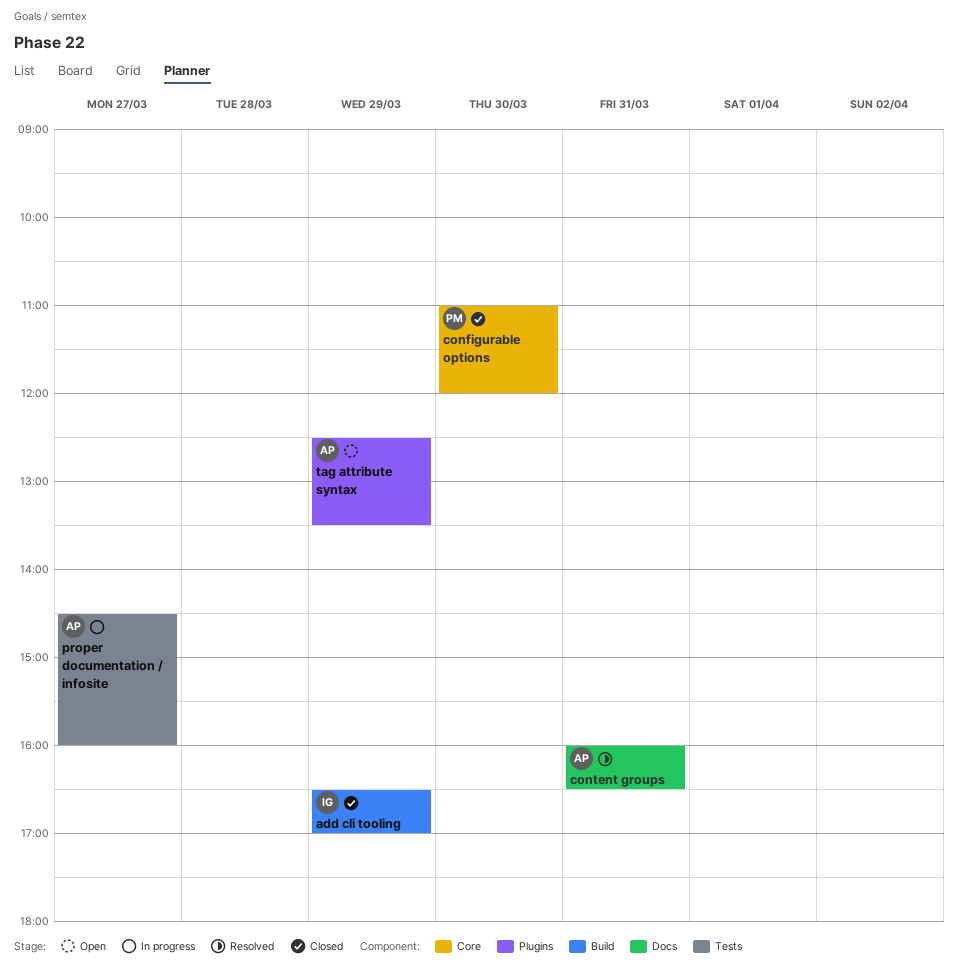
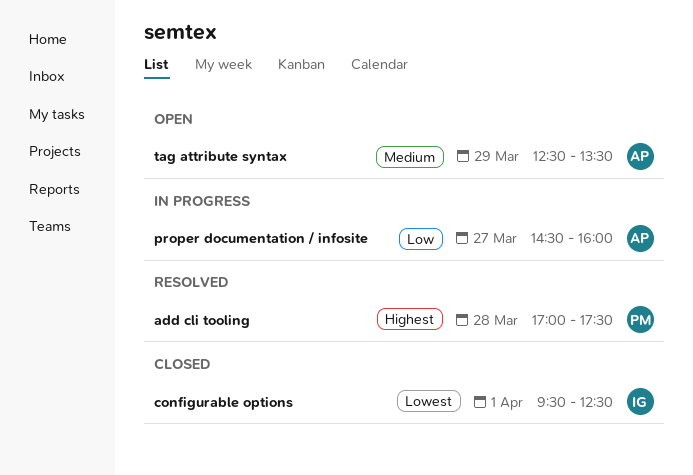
add cli tooling, status: Closed -> Resolved
add cli tooling, owner: IG -> PM
add cli tooling, day: Mar 29 -> Mar 28
add cli tooling, begins: 16:30 -> 17:00
add cli tooling, ends: 17:00 -> 17:30
configurable options, owner: PM -> IG
configurable options, day: Mar 30 -> Apr 1
configurable options, begins: 11:00 -> 09:30
configurable options, ends: 12:00 -> 12:30
content groups: present -> none

